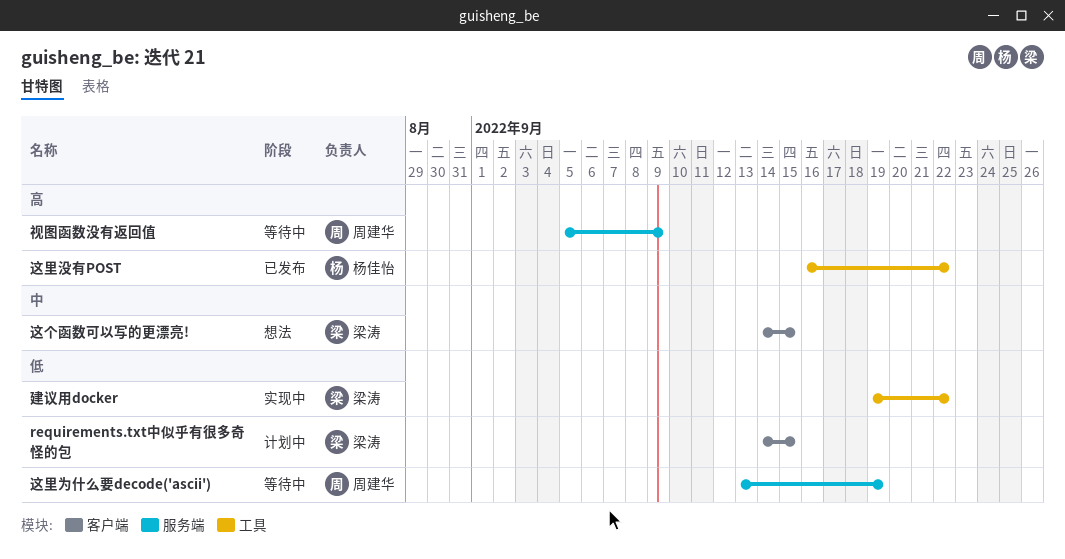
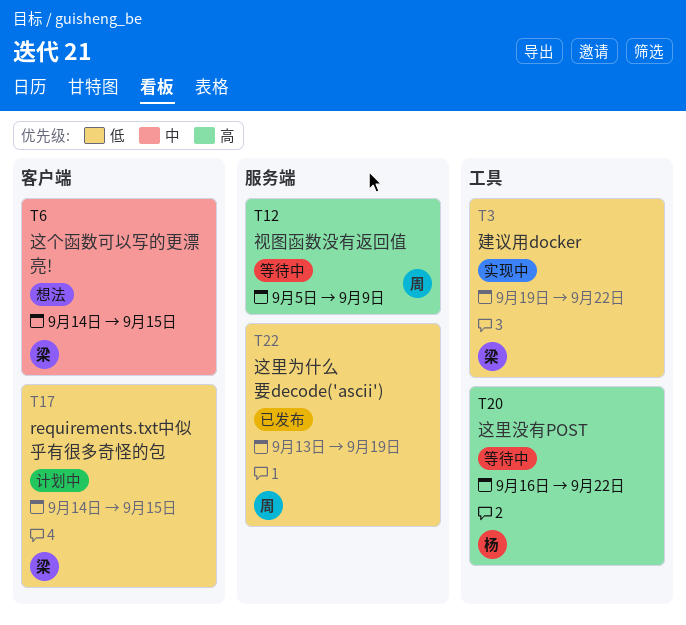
这里为什么要decode('ascii'), status: 等待中 -> 已发布
这里没有POST, status: 已发布 -> 等待中

